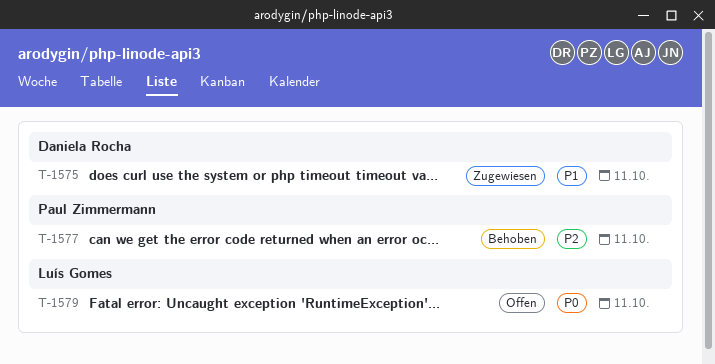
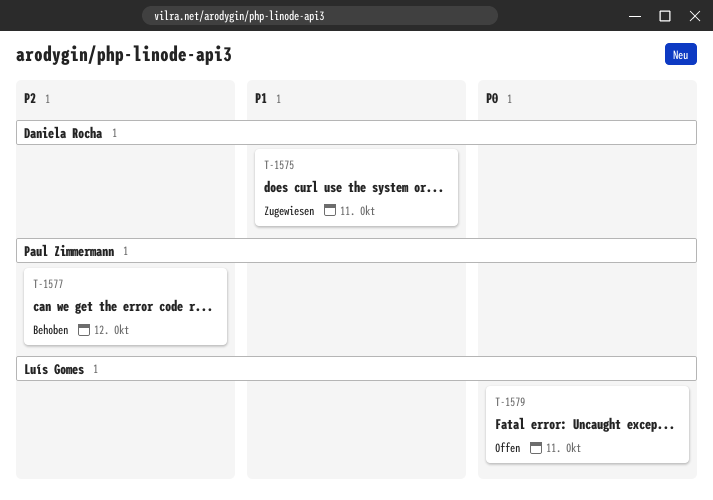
T-1577, due: Oct 11 -> Oct 12

